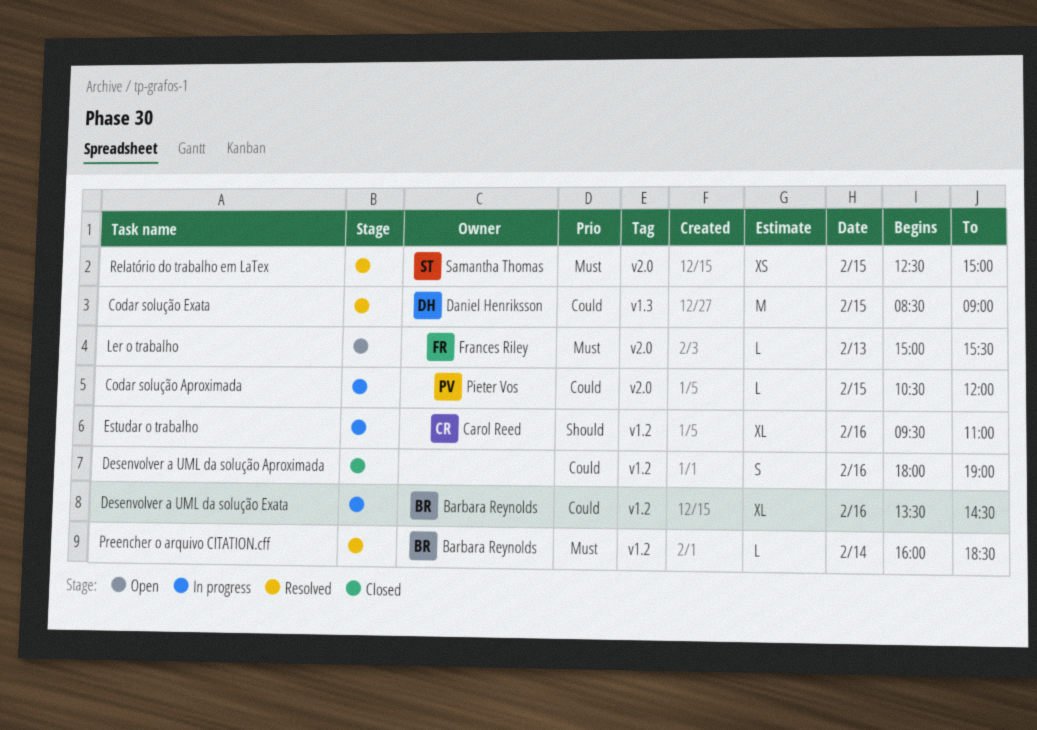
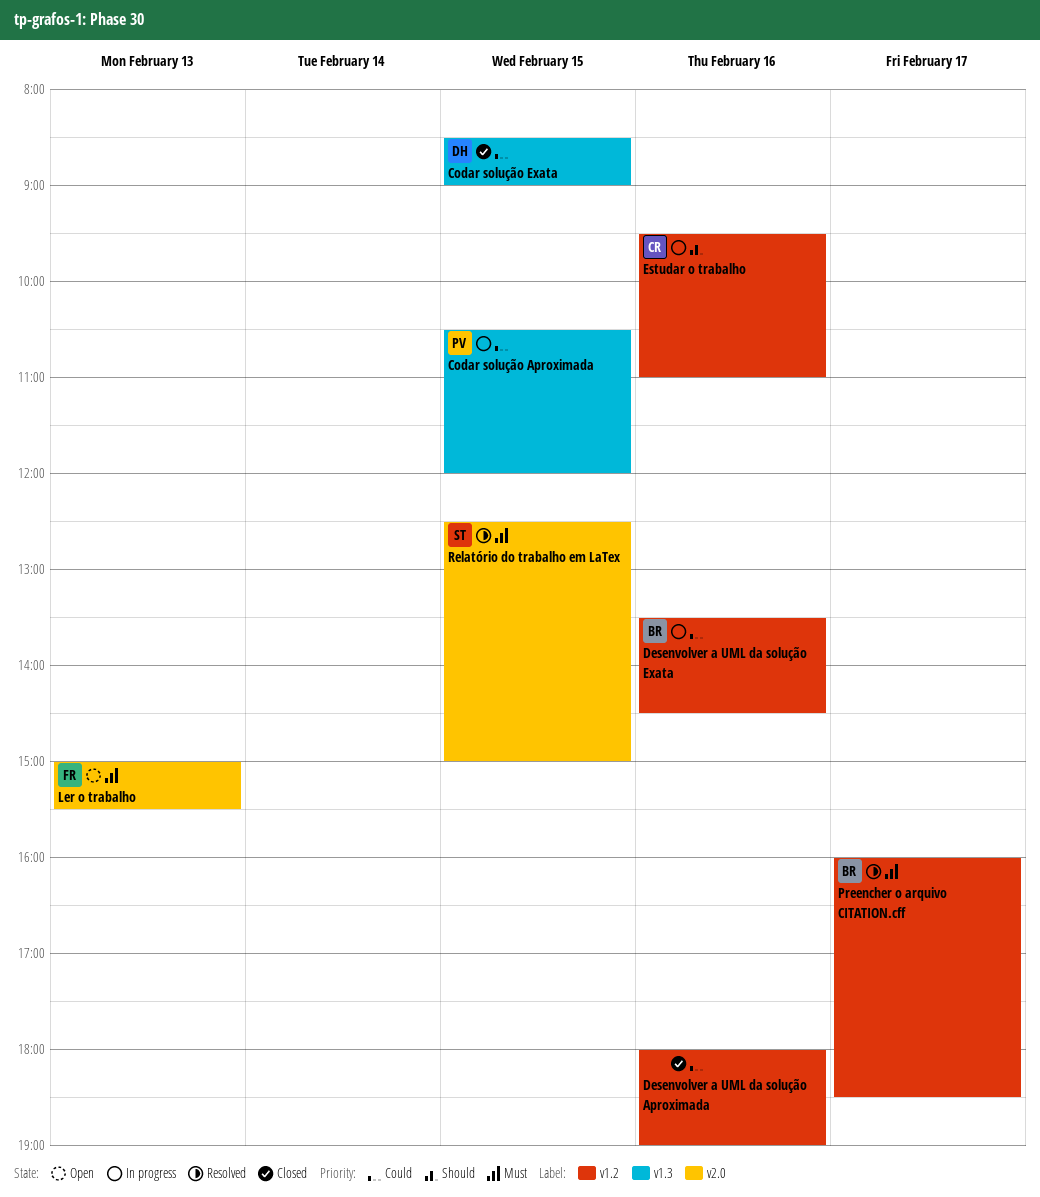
Codar solução Aproximada, label: v2.0 -> v1.3
Codar solução Exata, status: Resolved -> Closed
Preencher o arquivo CITATION.cff, day: Feb 14 -> Feb 17

